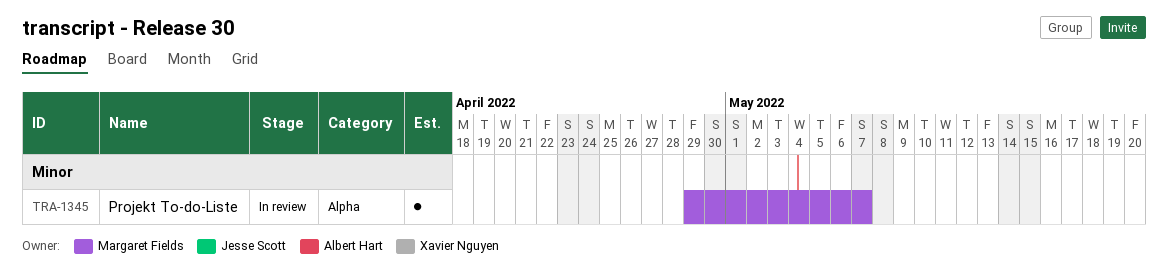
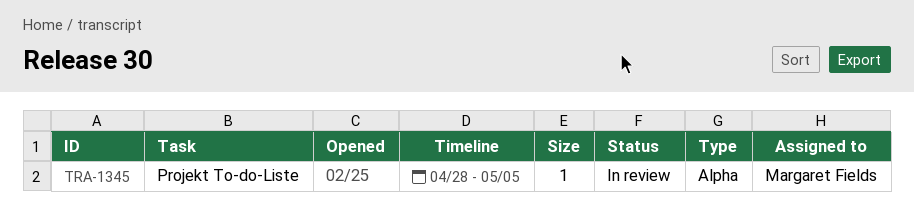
TRA-1345, start: Apr 29 -> Apr 28
TRA-1345, due: May 7 -> May 5

